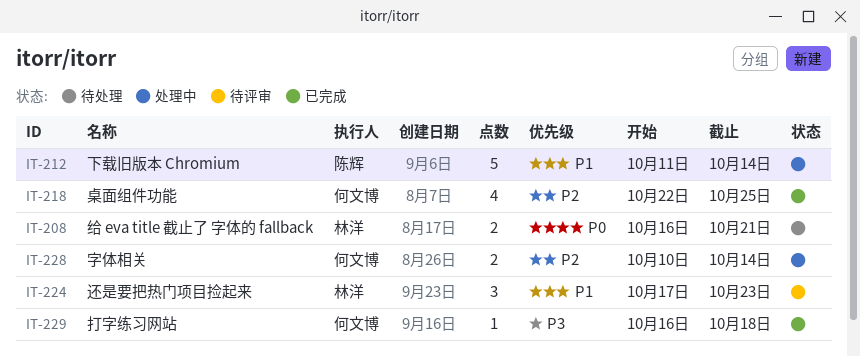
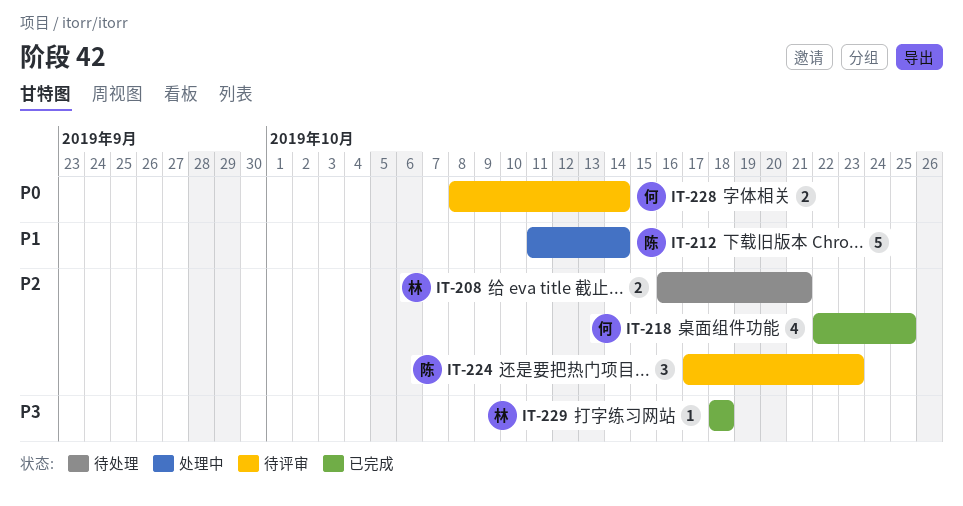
IT-208, priority: P0 -> P2
IT-224, owner: 林洋 -> 陈辉
IT-224, priority: P1 -> P2
IT-228, status: 处理中 -> 待评审
IT-228, priority: P2 -> P0
IT-228, start: Oct 10 -> Oct 8
IT-229, owner: 何文博 -> 林洋
IT-229, start: Oct 16 -> Oct 18

